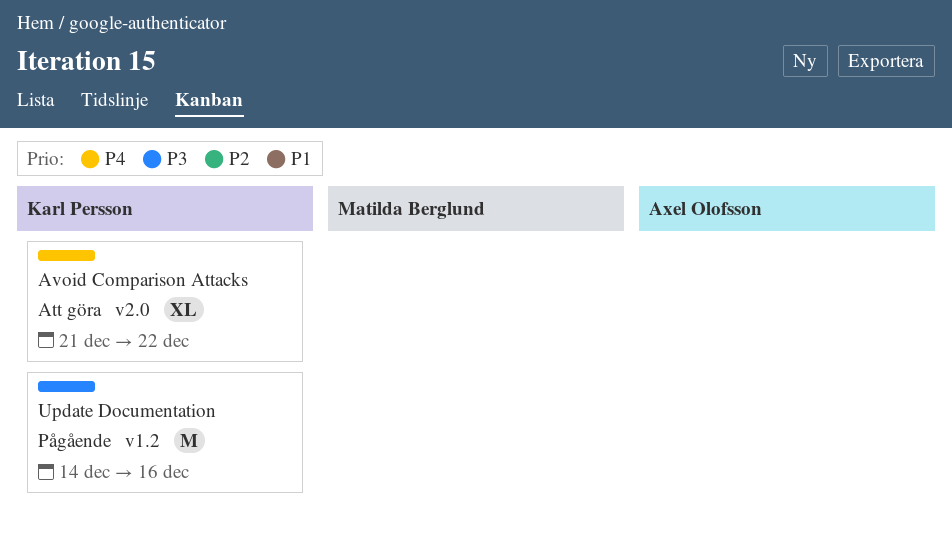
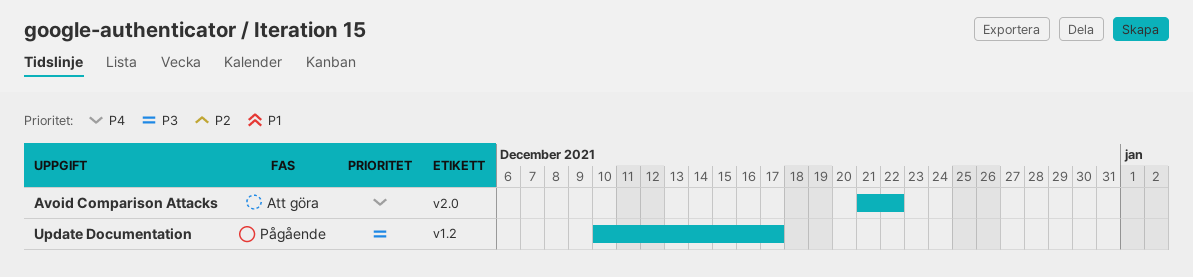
Update Documentation, start: Dec 14 -> Dec 10
Update Documentation, due: Dec 16 -> Dec 17

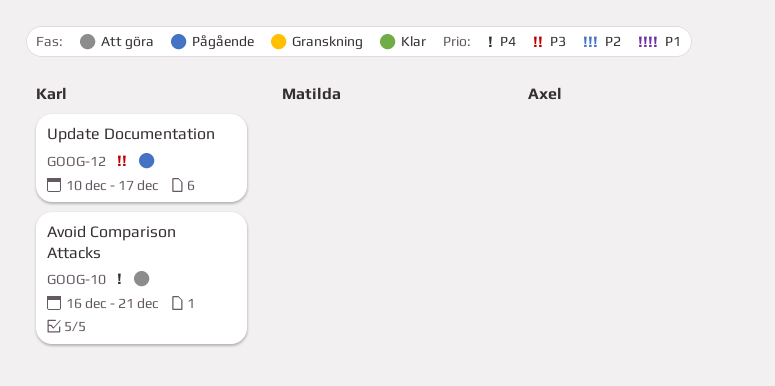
Avoid Comparison Attacks, start: Dec 21 -> Dec 16
Avoid Comparison Attacks, due: Dec 22 -> Dec 21

